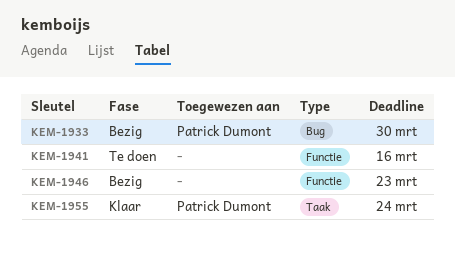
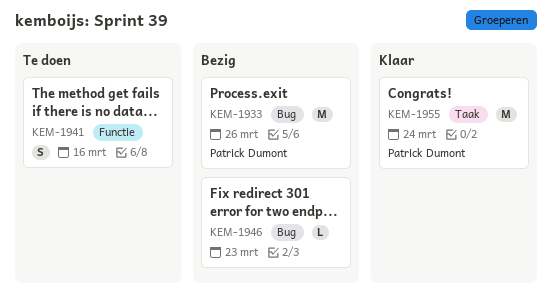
KEM-1933, due: Mar 30 -> Mar 26
KEM-1946, label: Functie -> Bug

